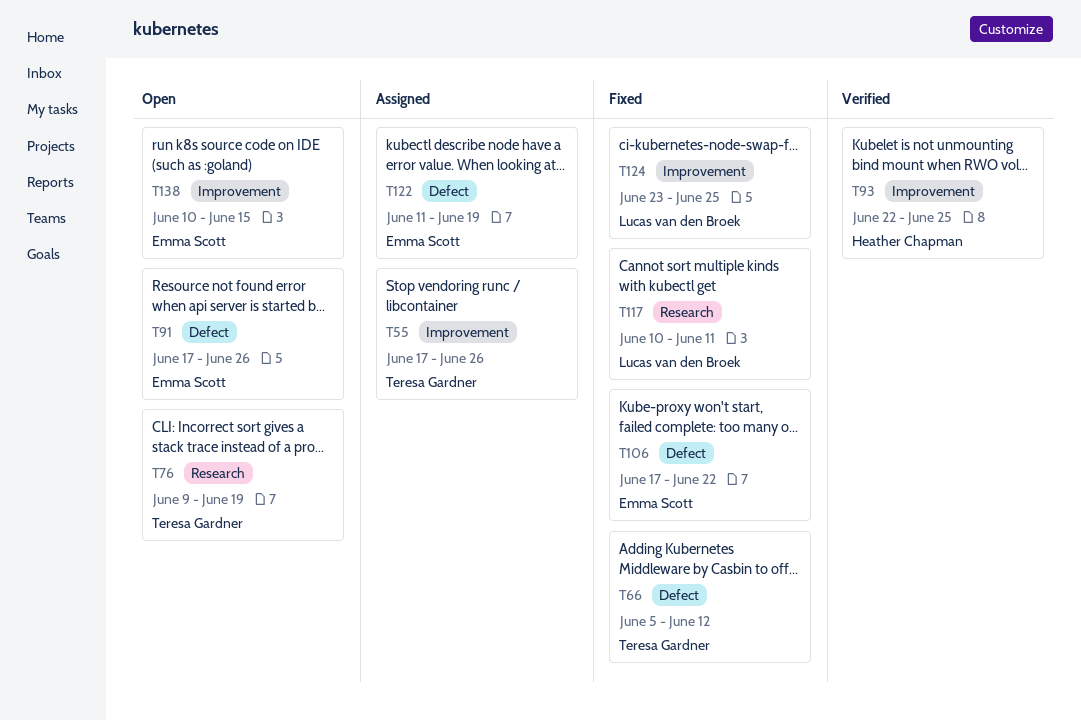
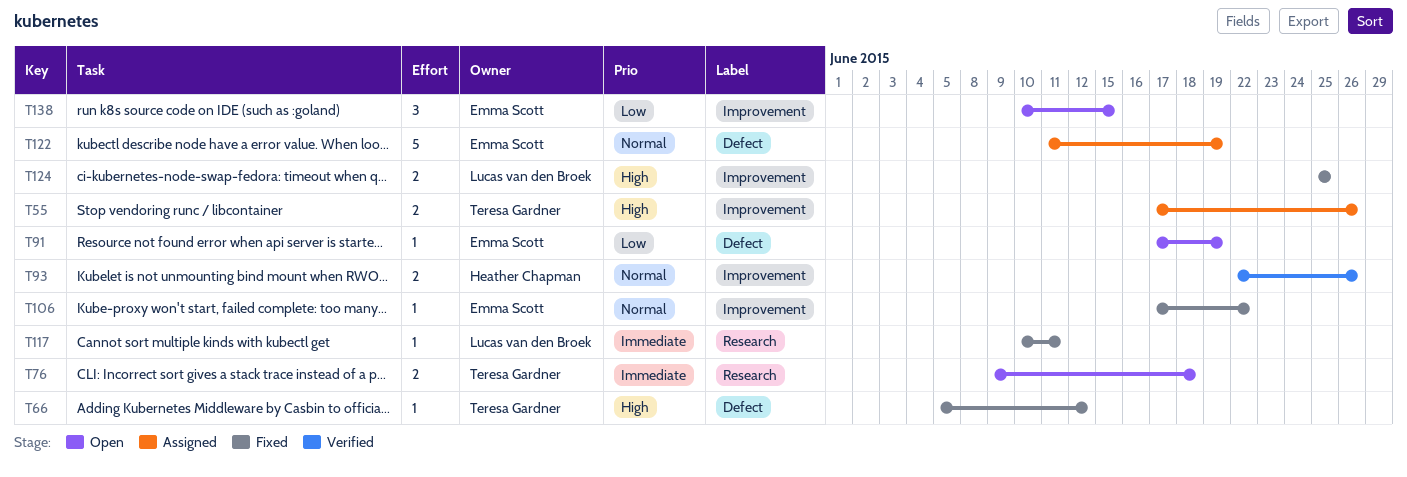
T76, due: Jun 19 -> Jun 18
T91, due: Jun 26 -> Jun 19
T93, due: Jun 25 -> Jun 26
T106, label: Defect -> Improvement
T124, start: Jun 23 -> Jun 25

